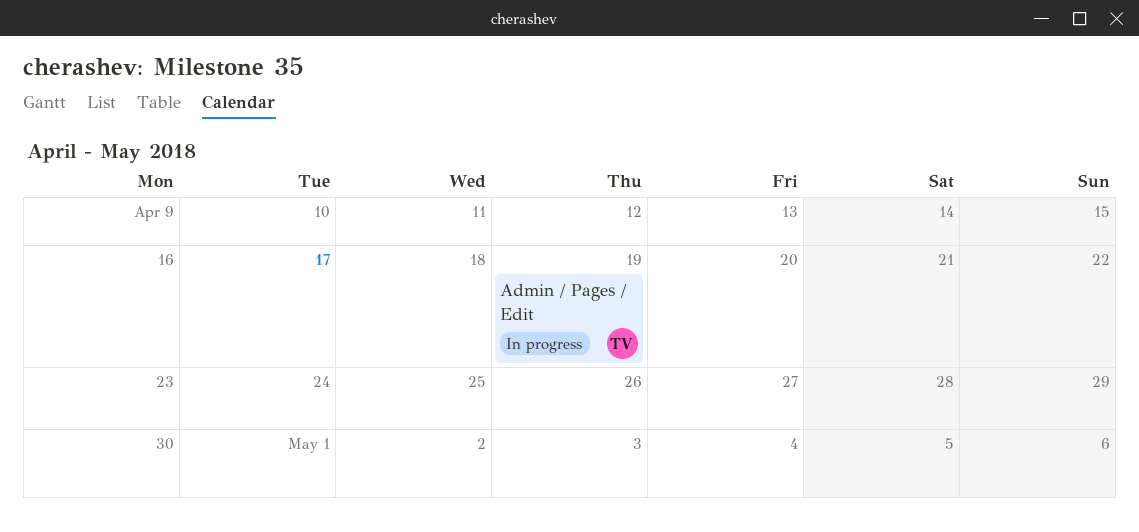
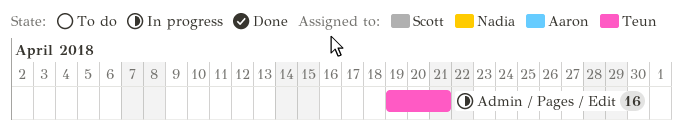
Admin / Pages / Edit, due: Apr 19 -> Apr 21

